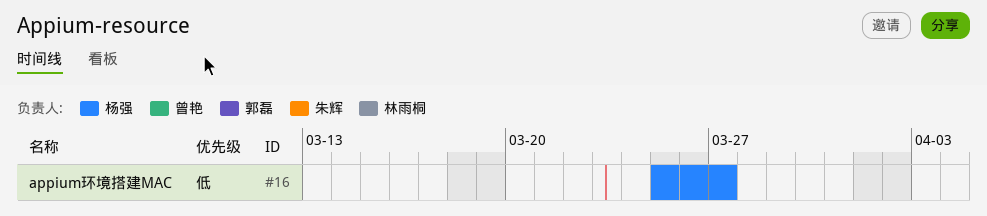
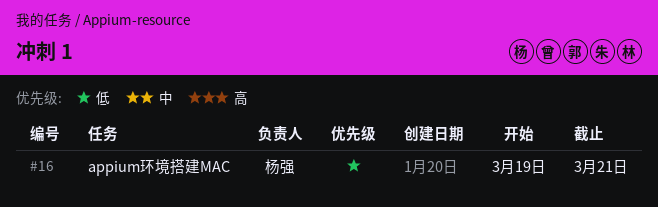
#16, start: Mar 25 -> Mar 19
#16, due: Mar 27 -> Mar 21

